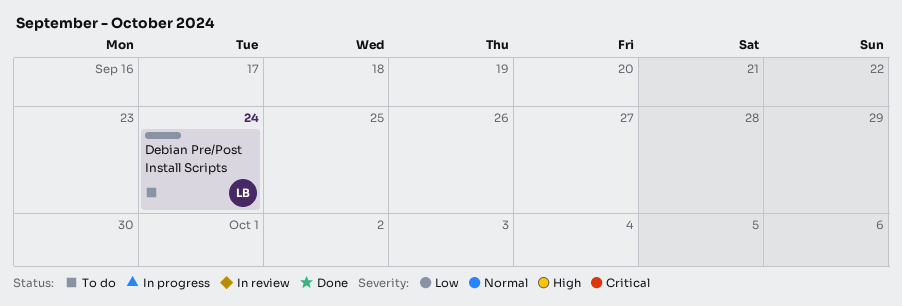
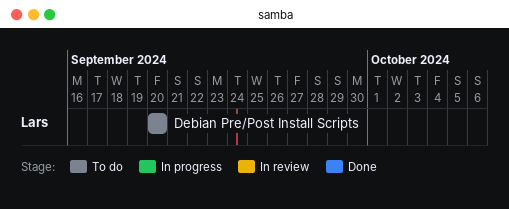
Debian Pre/Post Install Scripts, due: Sep 24 -> Sep 20

